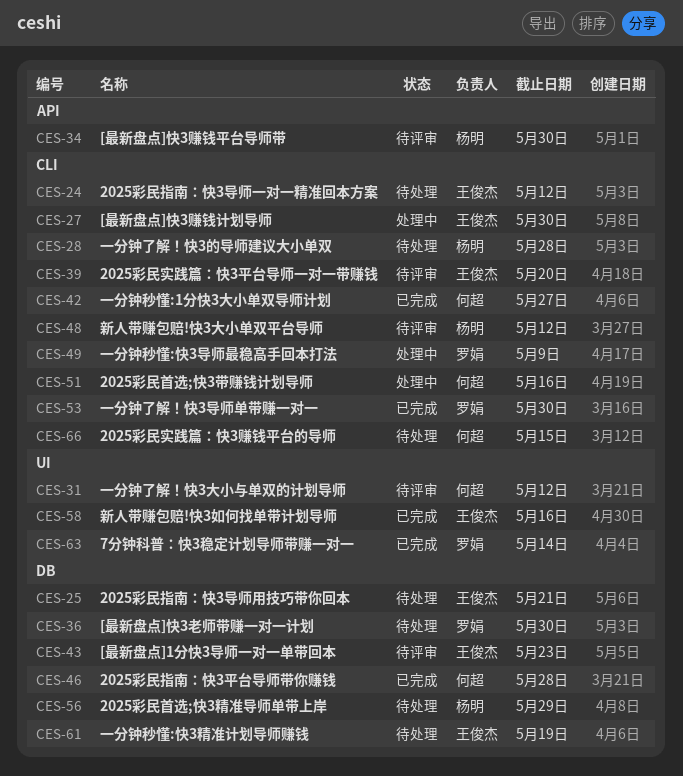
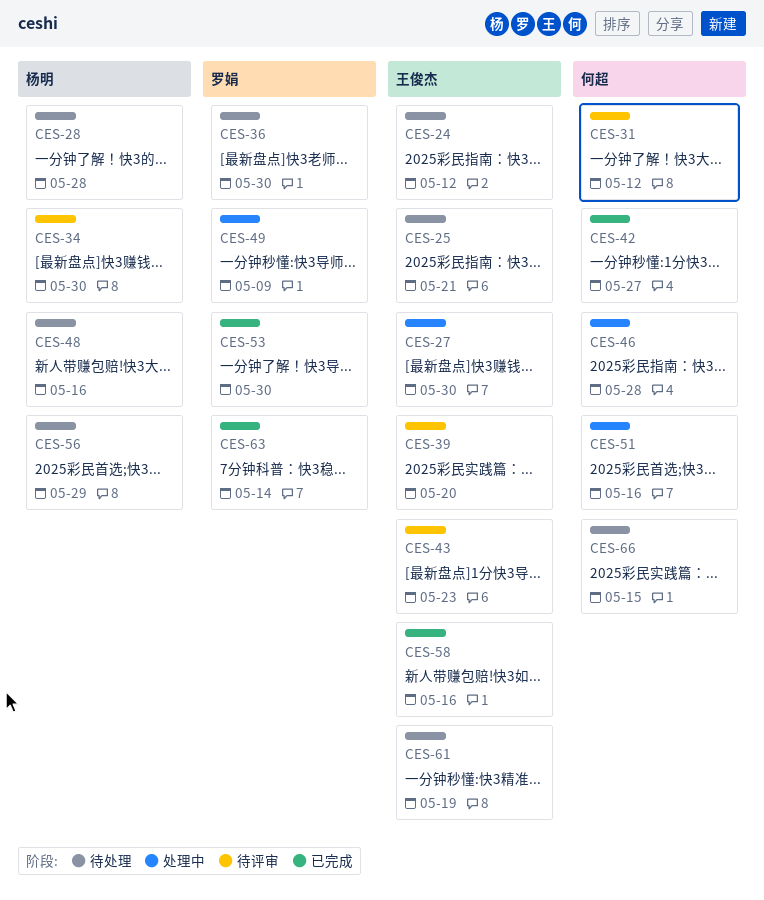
CES-46, status: 已完成 -> 处理中
CES-48, status: 待评审 -> 待处理
CES-48, due: May 12 -> May 16

